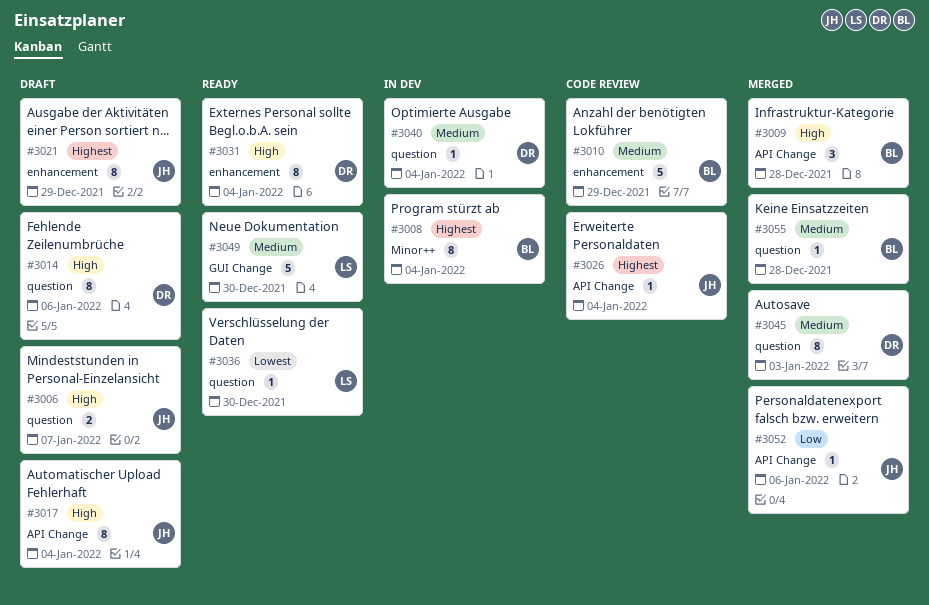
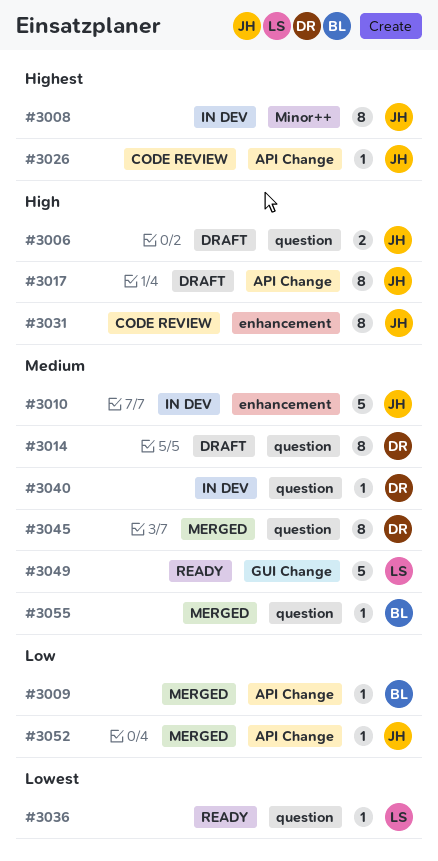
#3008, owner: BL -> JH
#3009, priority: High -> Low
#3009, estimate: 3 -> 1
#3010, status: Code review -> In dev
#3010, owner: BL -> JH
#3014, priority: High -> Medium
#3021: present -> none
#3031, status: Ready -> Code review
#3031, owner: DR -> JH

